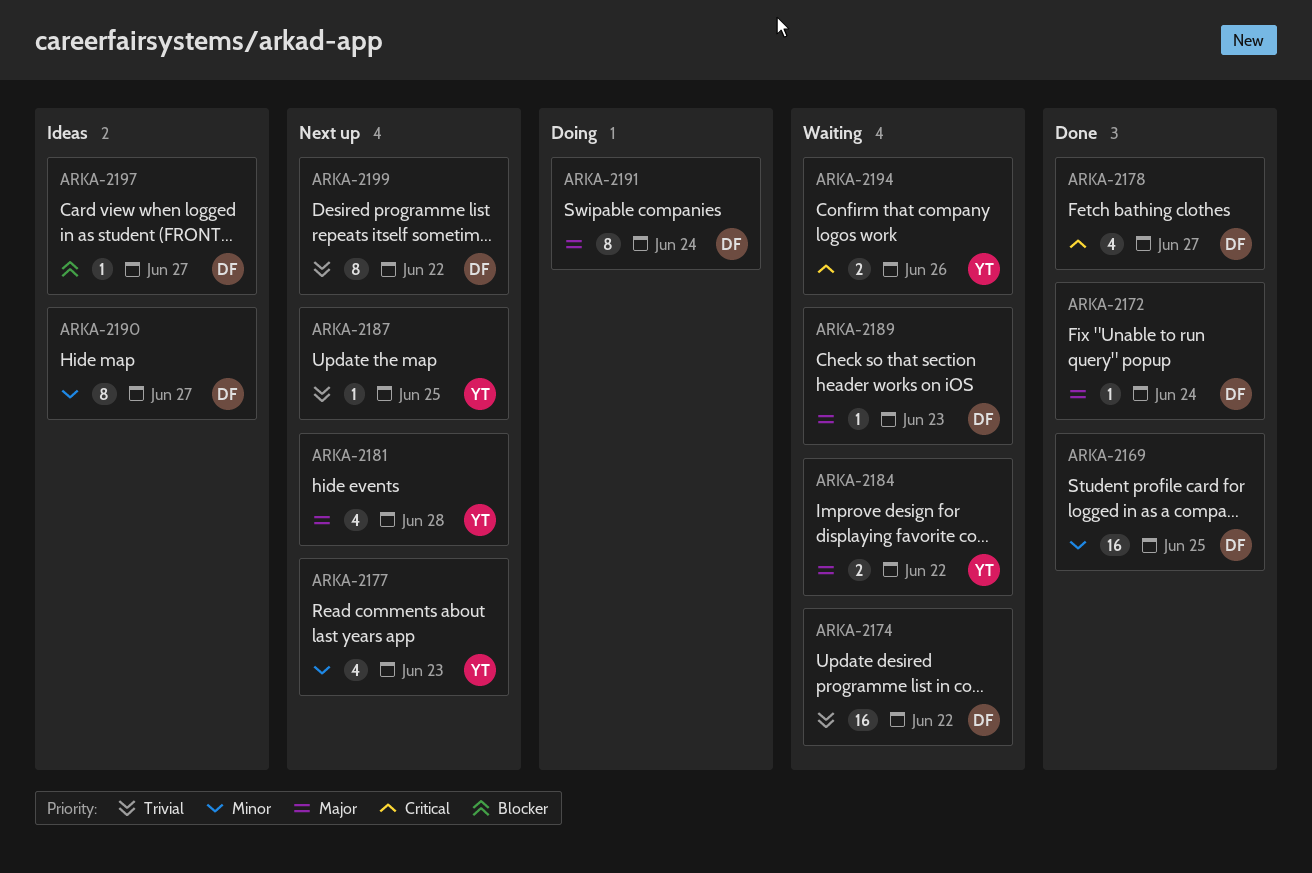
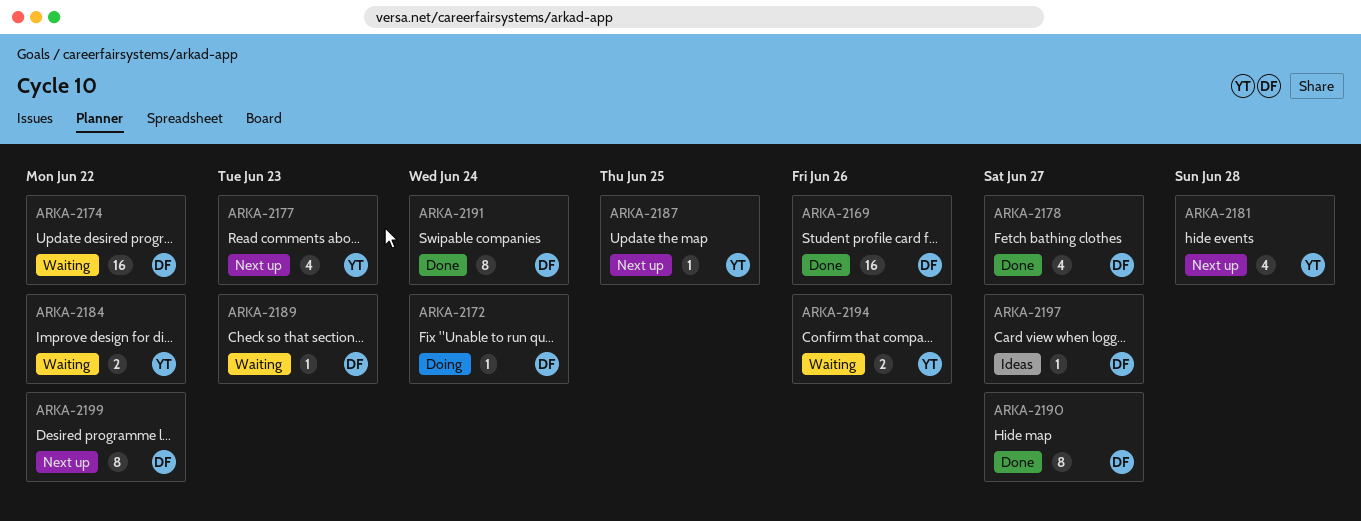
ARKA-2169, due: Jun 25 -> Jun 26
ARKA-2172, status: Done -> Doing
ARKA-2190, status: Ideas -> Done
ARKA-2191, status: Doing -> Done

